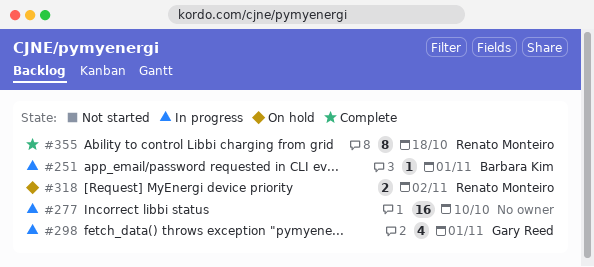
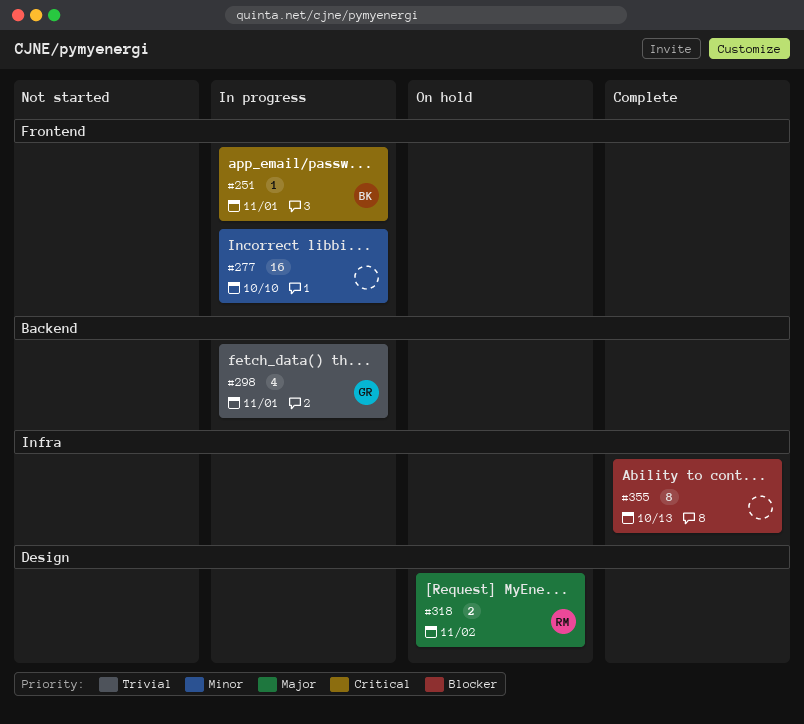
#355, owner: Renato Monteiro -> none
#355, due: Oct 18 -> Oct 13

